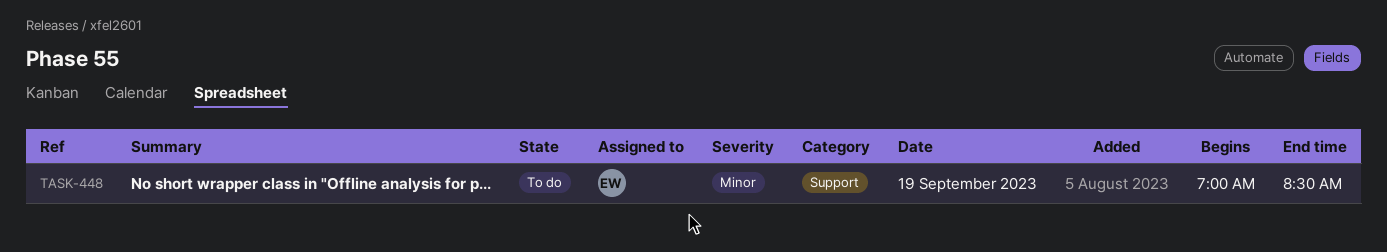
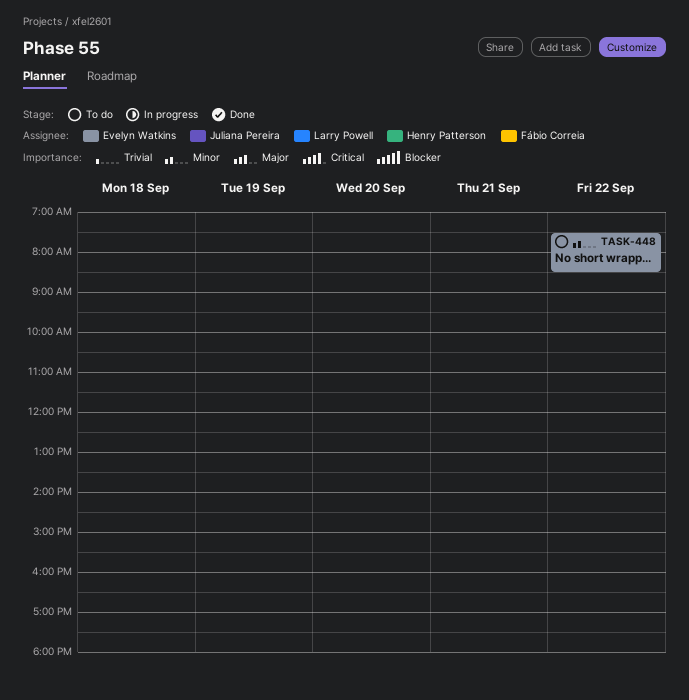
TASK-448, day: Sep 19 -> Sep 22
TASK-448, begins: 07:00 -> 07:30

